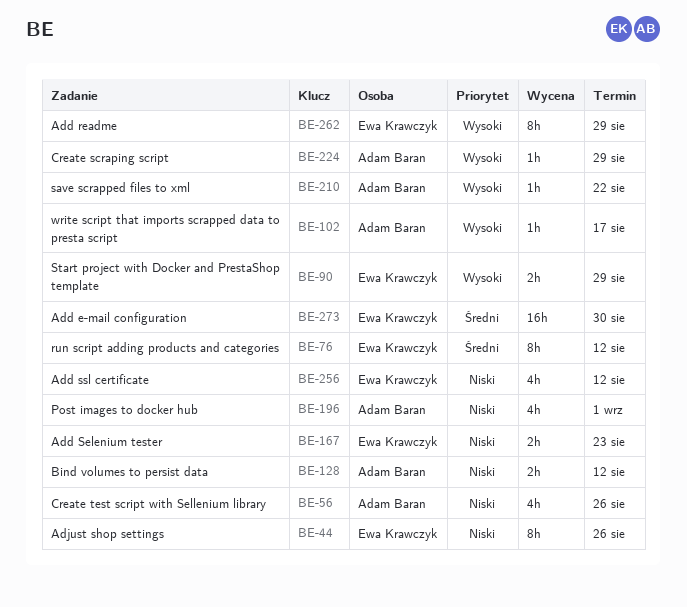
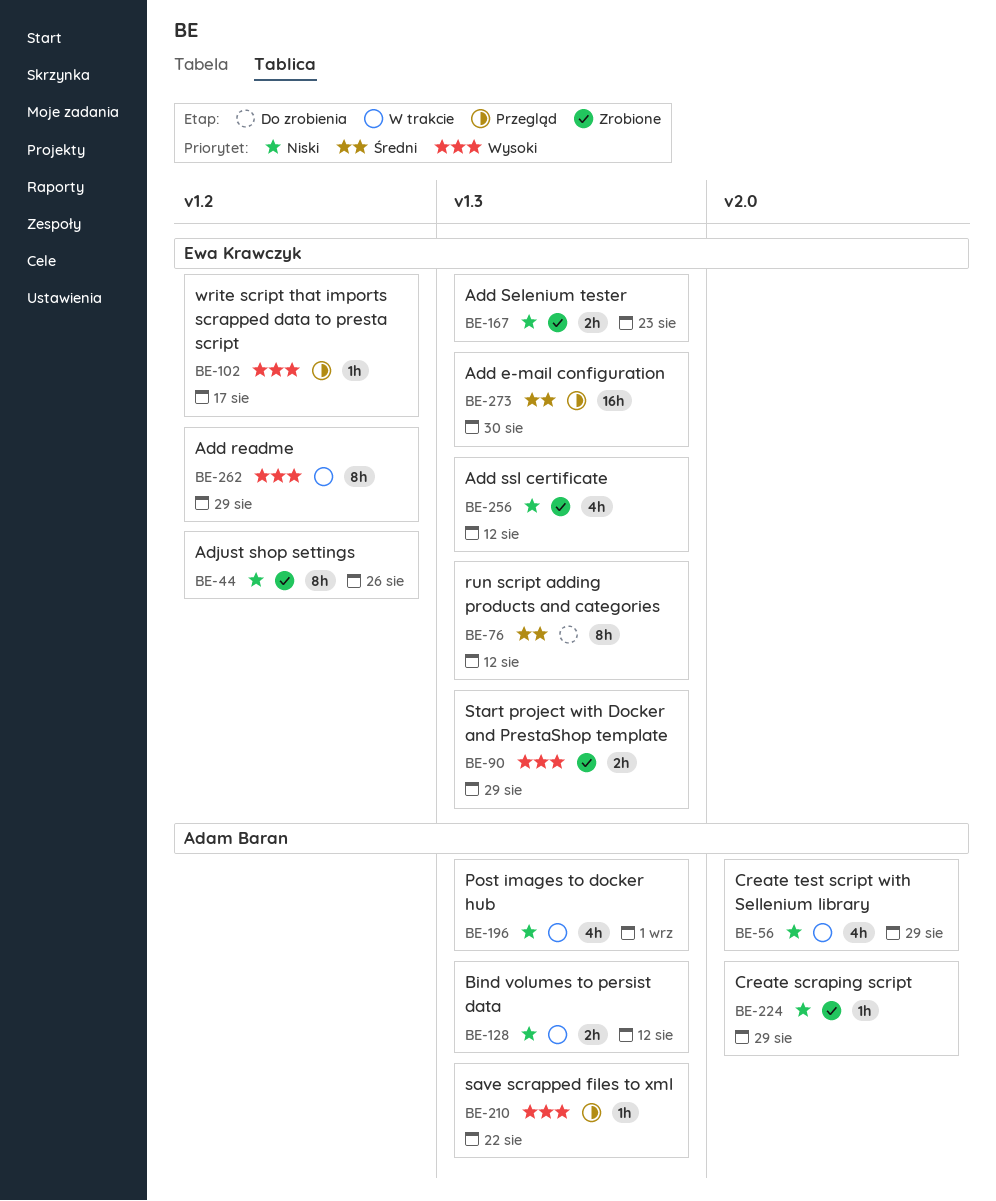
BE-56, due: Aug 26 -> Aug 29
BE-102, owner: Adam Baran -> Ewa Krawczyk
BE-224, priority: Wysoki -> Niski

